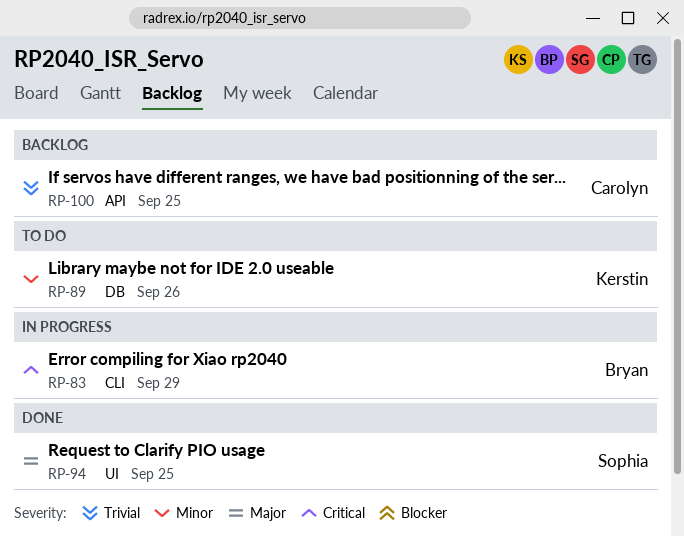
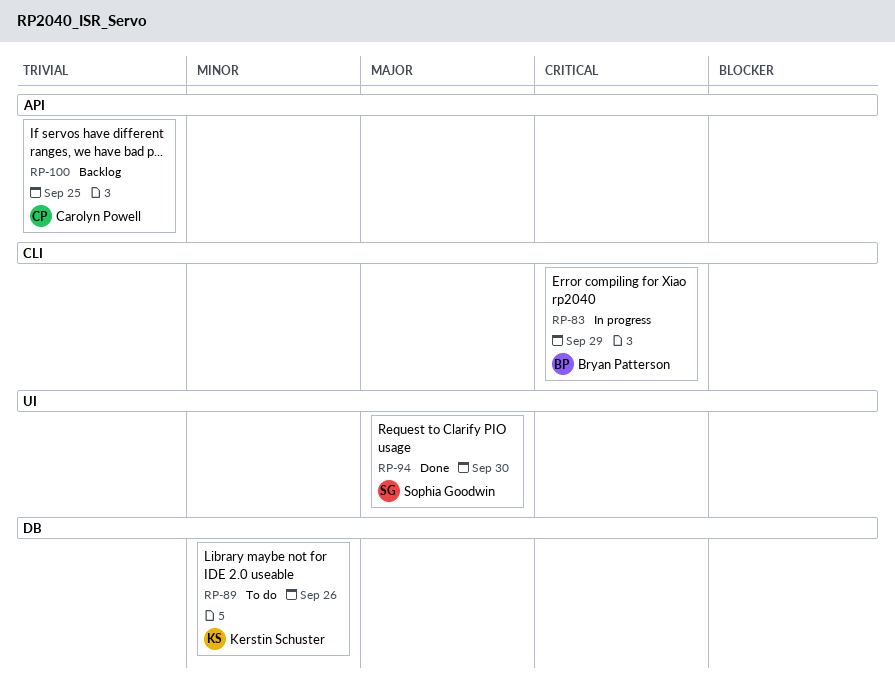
RP-94, due: Sep 25 -> Sep 30

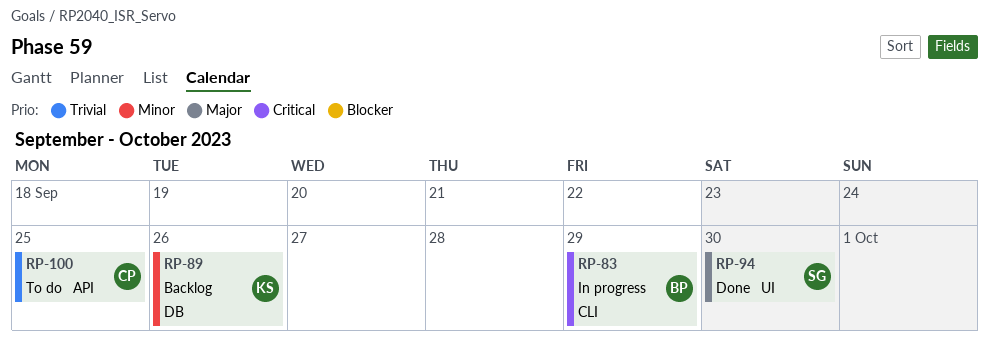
RP-89, status: To do -> Backlog
RP-100, status: Backlog -> To do

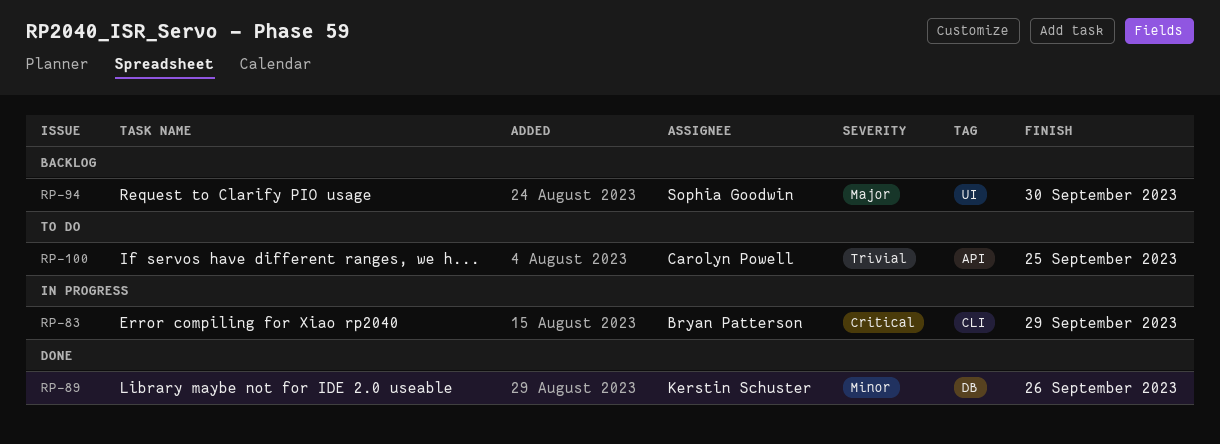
RP-89, status: Backlog -> Done
RP-94, status: Done -> Backlog

